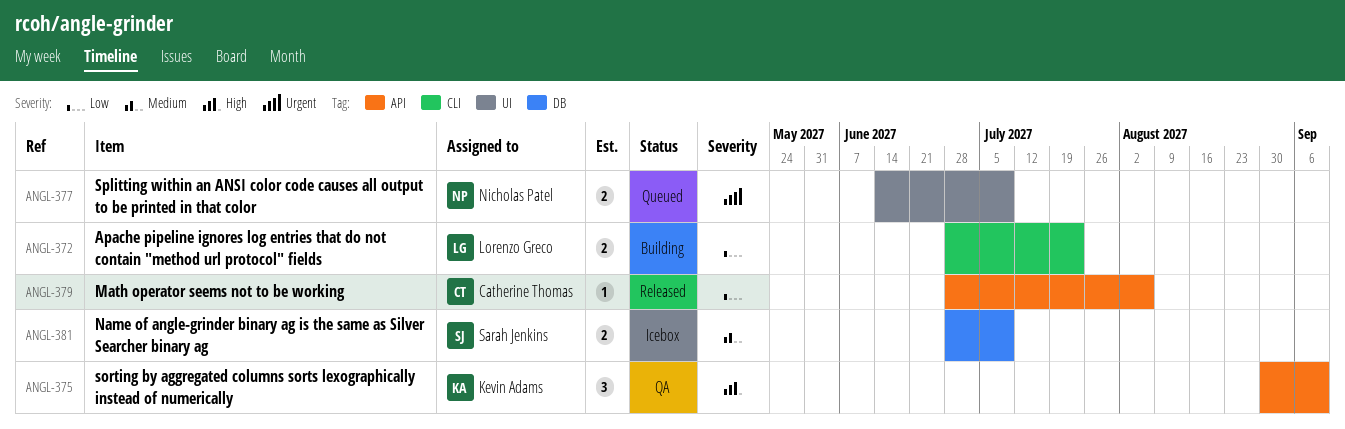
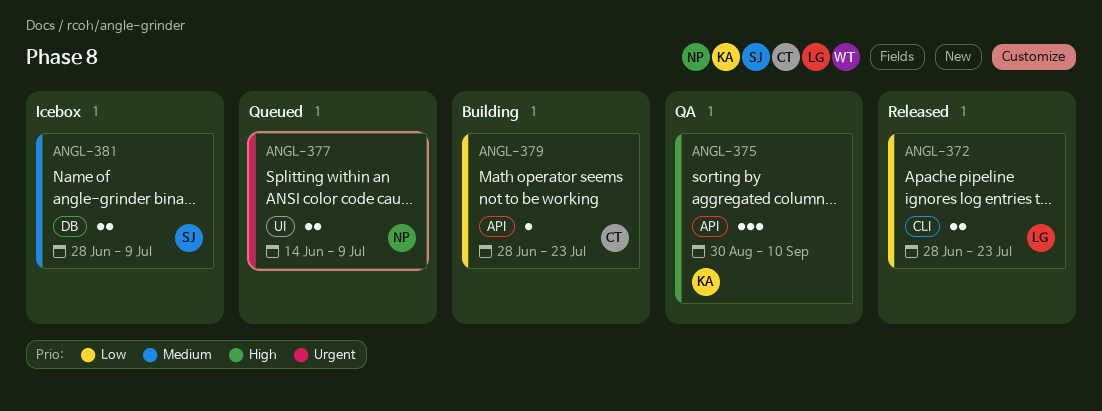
ANGL-372, status: Building -> Released
ANGL-379, status: Released -> Building
ANGL-379, due: Aug 6 -> Jul 23

